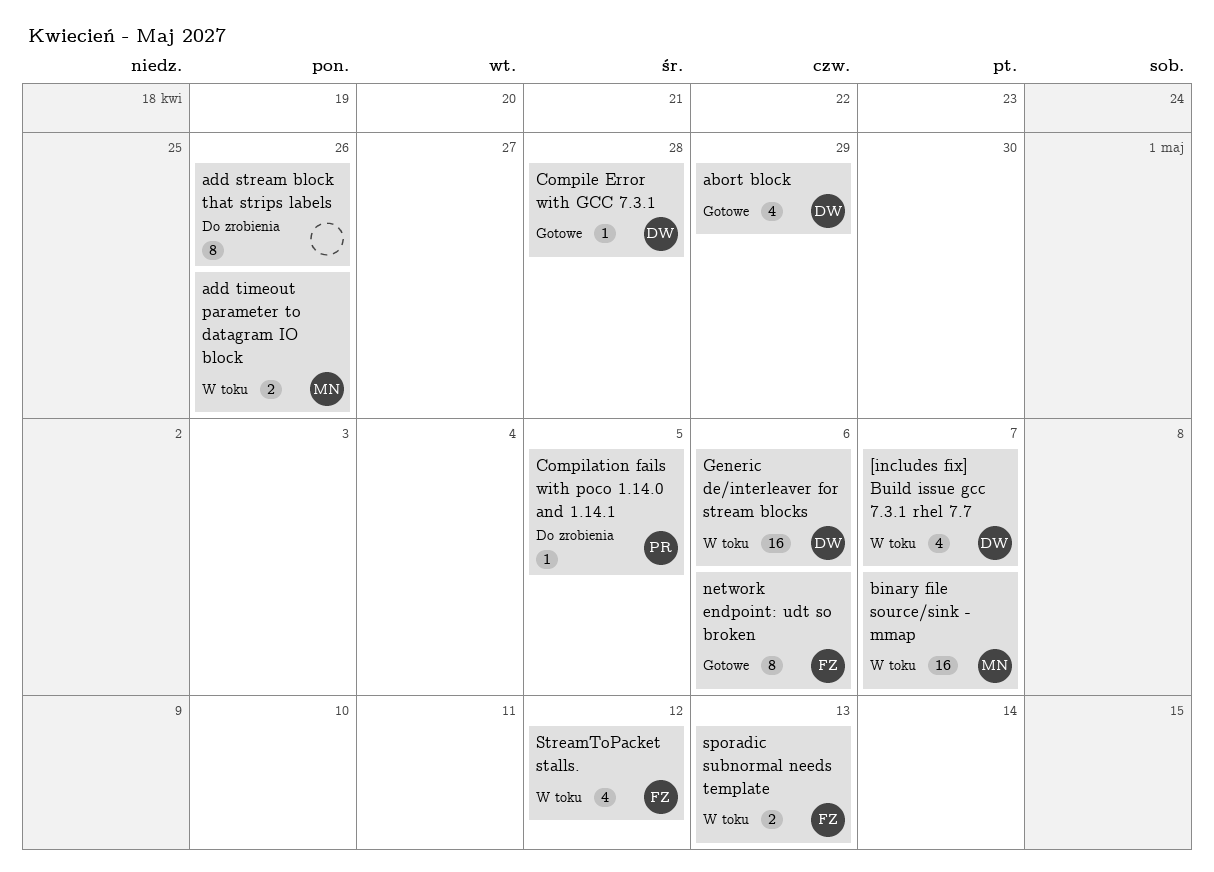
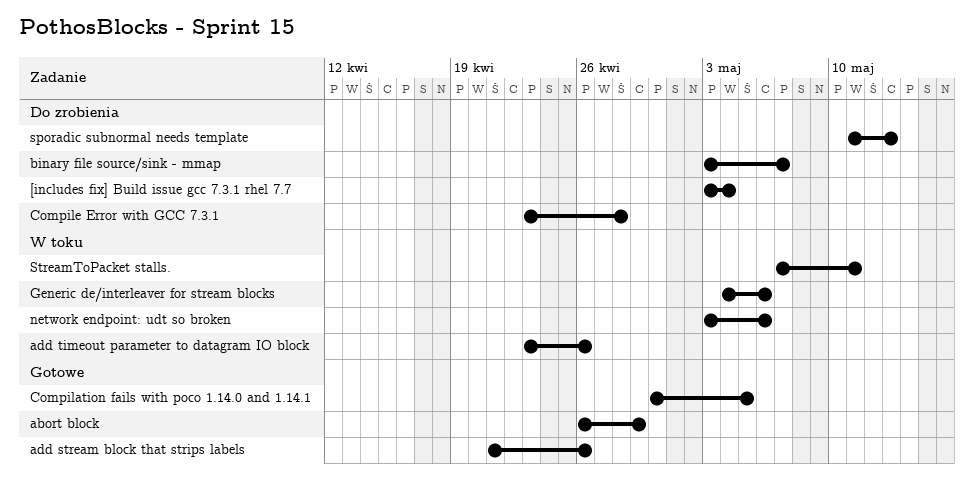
[includes fix] Build issue gcc 7.3.1 rhel 7.7, status: W toku -> Do zrobienia
[includes fix] Build issue gcc 7.3.1 rhel 7.7, due: May 7 -> May 4
add stream block that strips labels, status: Do zrobienia -> Gotowe
binary file source/sink - mmap, status: W toku -> Do zrobienia
Compilation fails with poco 1.14.0 and 1.14.1, status: Do zrobienia -> Gotowe
Compile Error with GCC 7.3.1, status: Gotowe -> Do zrobienia
network endpoint: udt so broken, status: Gotowe -> W toku
sporadic subnormal needs template, status: W toku -> Do zrobienia
StreamToPacket stalls., due: May 12 -> May 11

